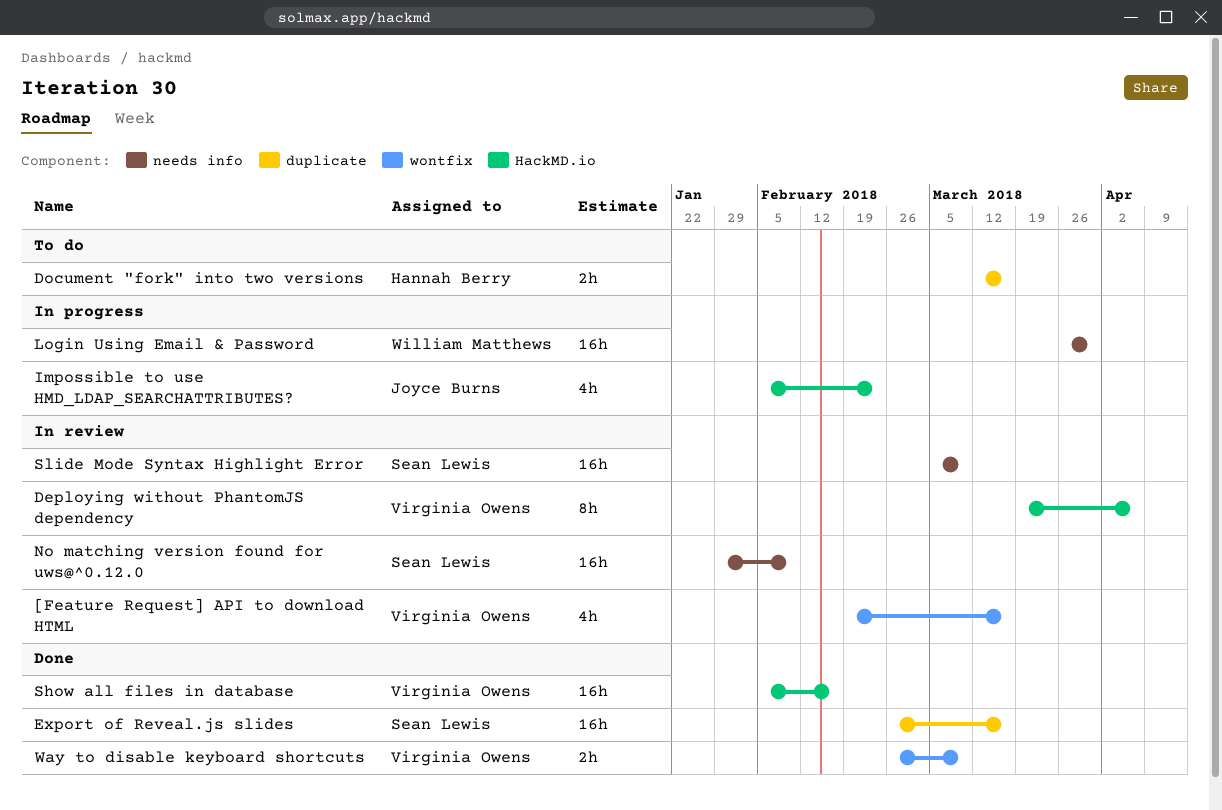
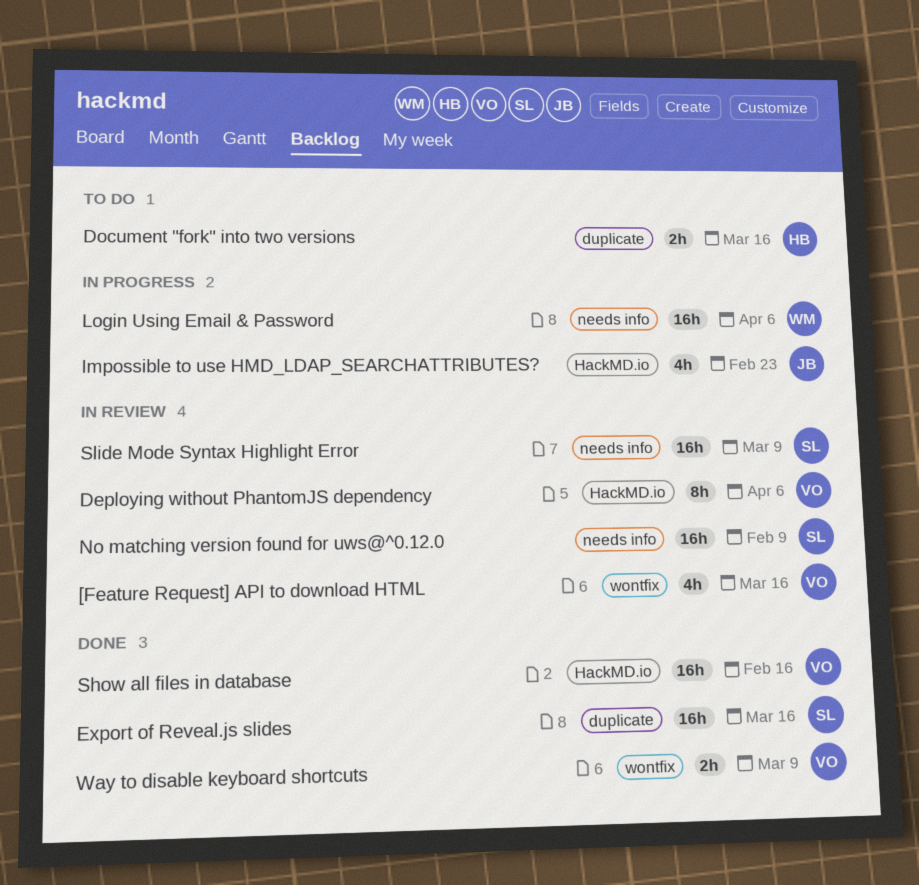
Login Using Email & Password, due: Mar 30 -> Apr 6

